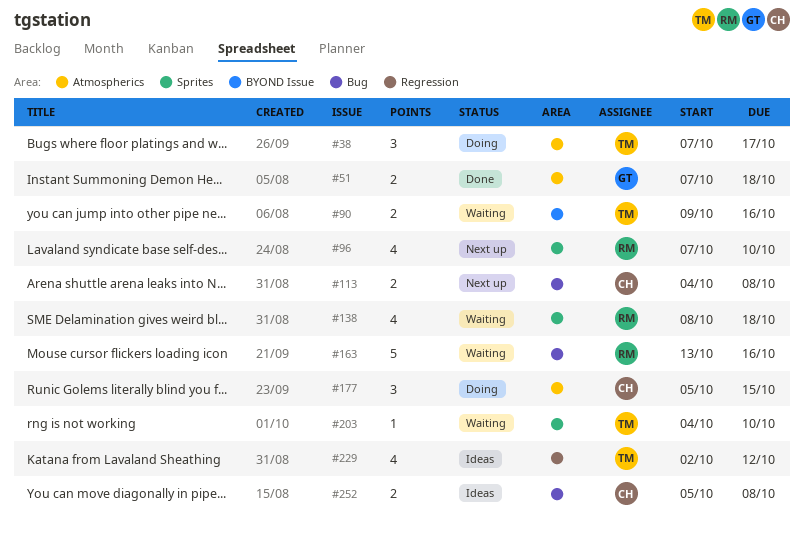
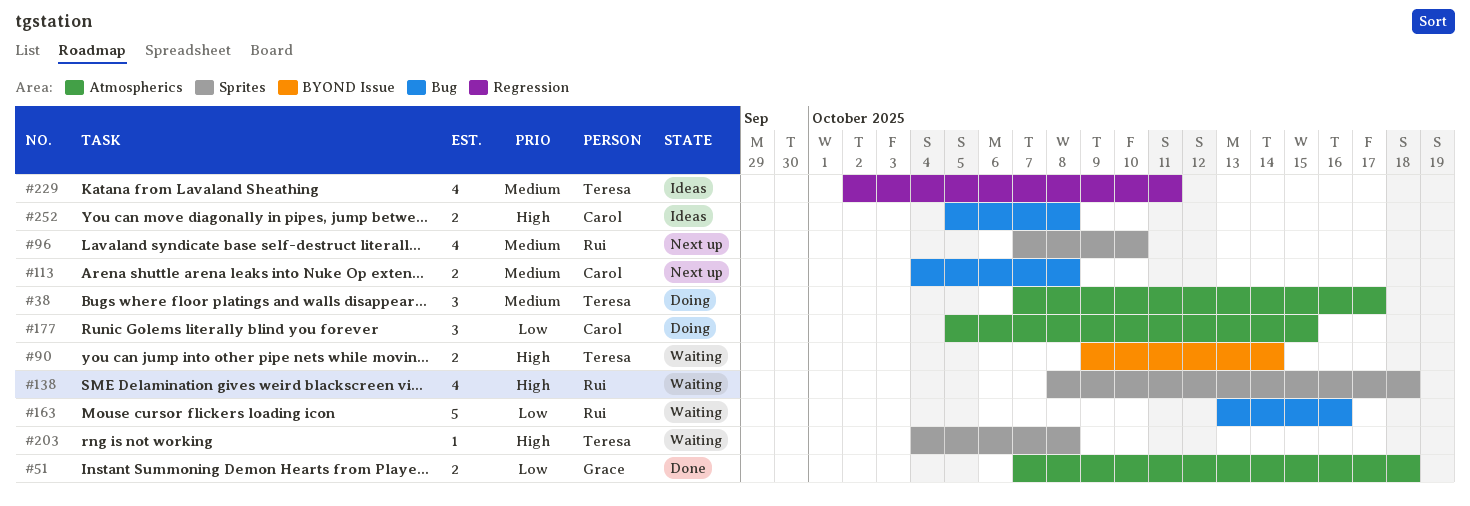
#90, due: Oct 16 -> Oct 14
#203, due: Oct 10 -> Oct 8
#229, due: Oct 12 -> Oct 11

